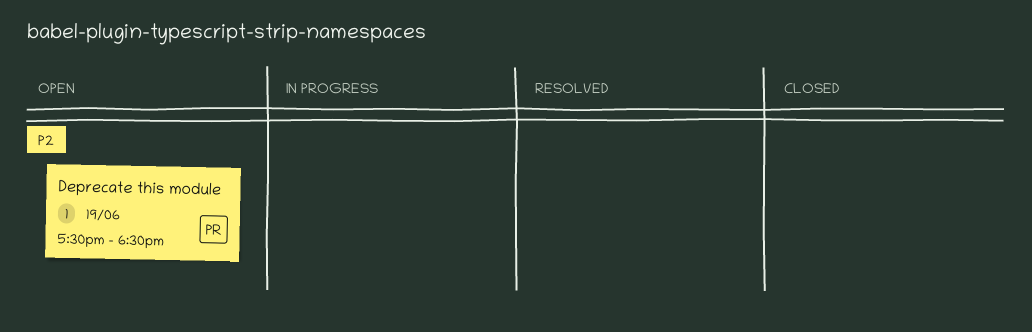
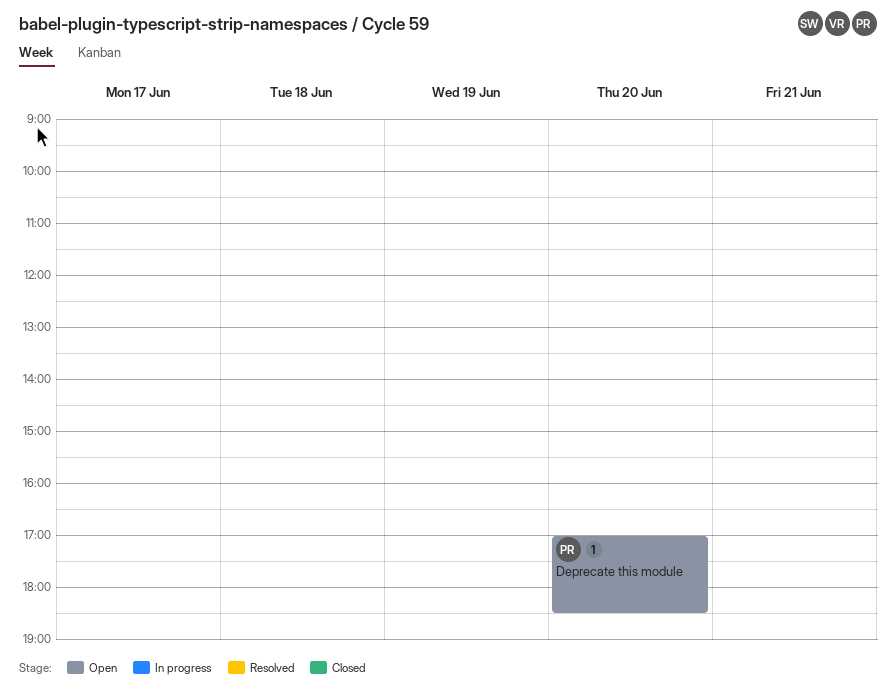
Deprecate this module, day: Jun 19 -> Jun 20
Deprecate this module, begins: 17:30 -> 17:00

